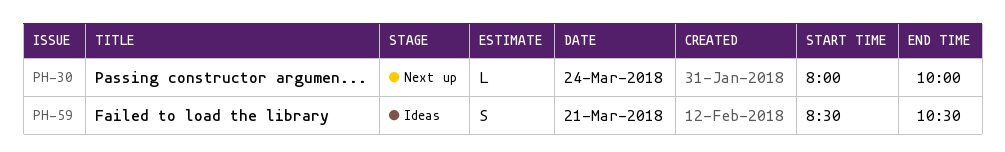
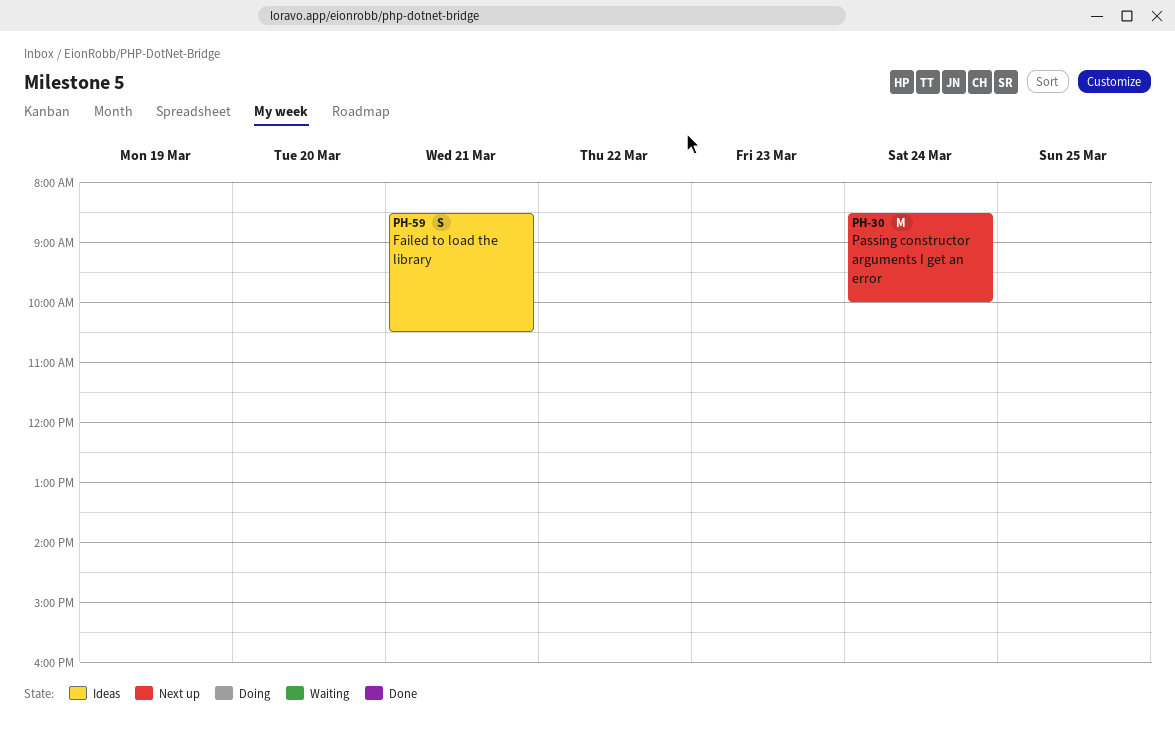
PH-30, estimate: L -> M
PH-30, begins: 08:00 -> 08:30

